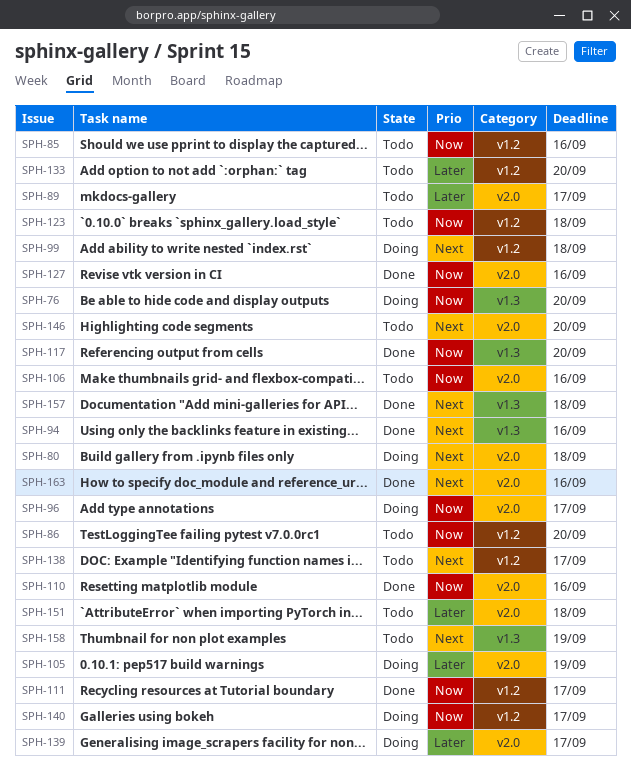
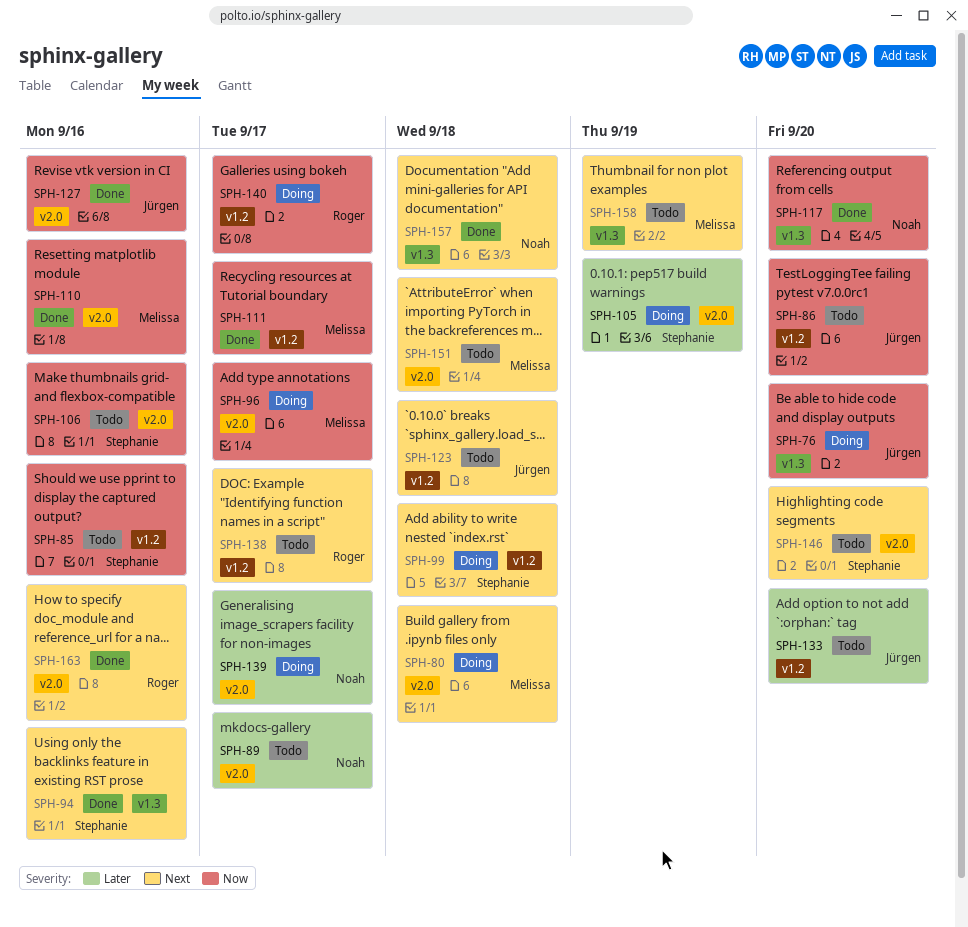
SPH-123, priority: Now -> Next
SPH-151, priority: Later -> Next

